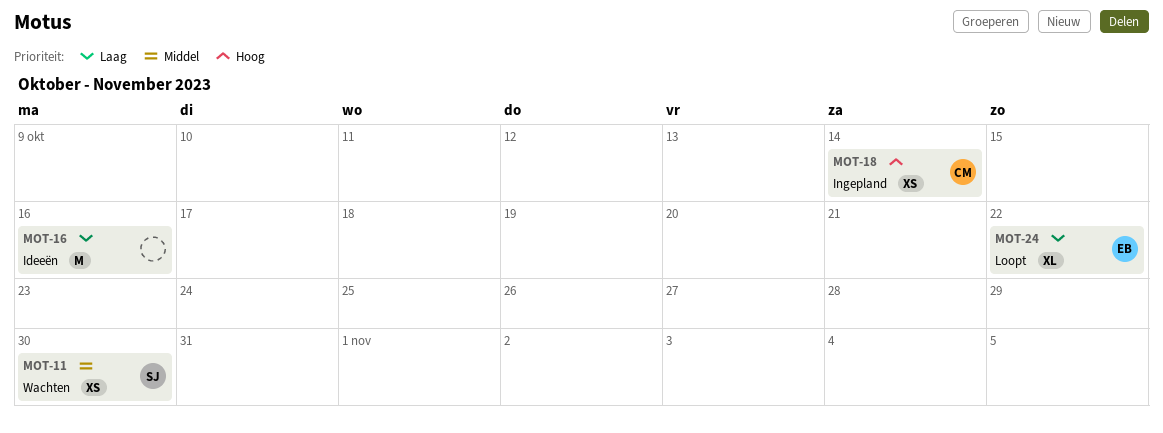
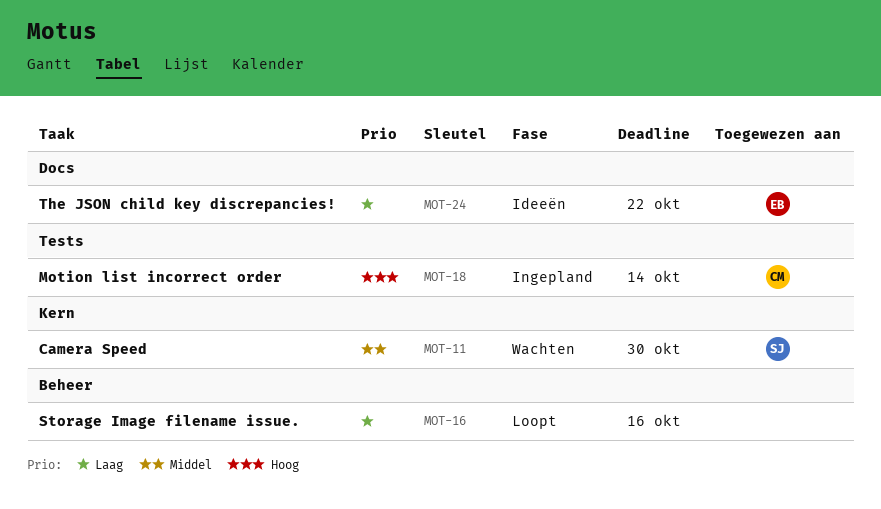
MOT-16, status: Ideeën -> Loopt
MOT-24, status: Loopt -> Ideeën

